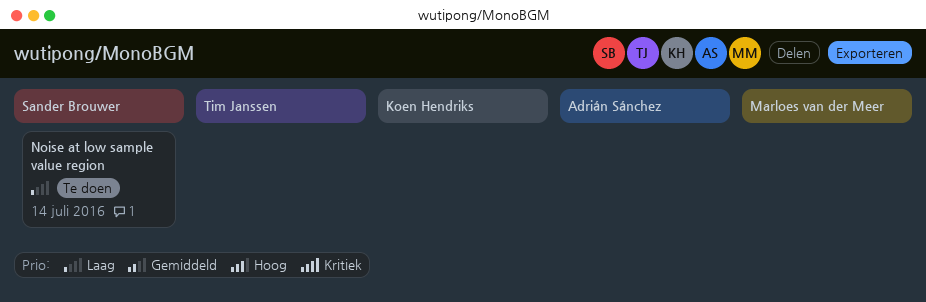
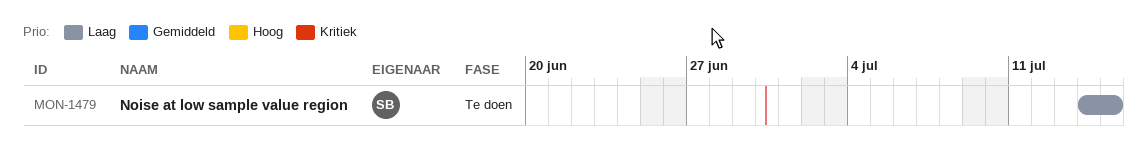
Noise at low sample value region, due: Jul 14 -> Jul 15

